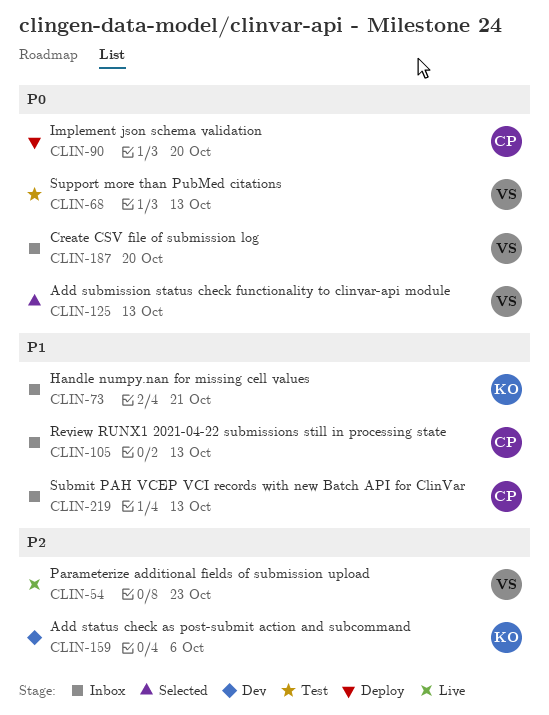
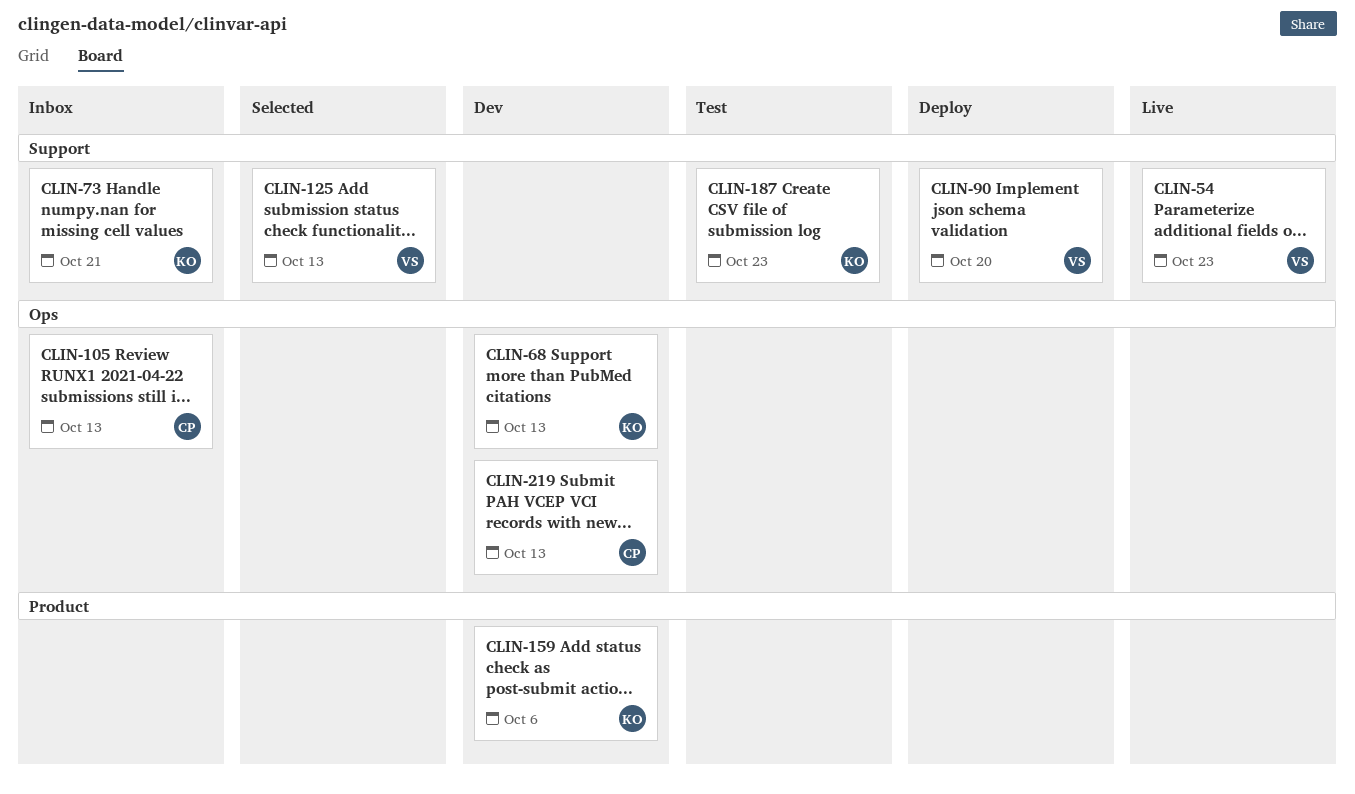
CLIN-68, status: Test -> Dev
CLIN-68, owner: VS -> KO
CLIN-90, owner: CP -> VS
CLIN-187, status: Inbox -> Test
CLIN-187, owner: VS -> KO
CLIN-187, due: Oct 20 -> Oct 23
CLIN-219, status: Inbox -> Dev

